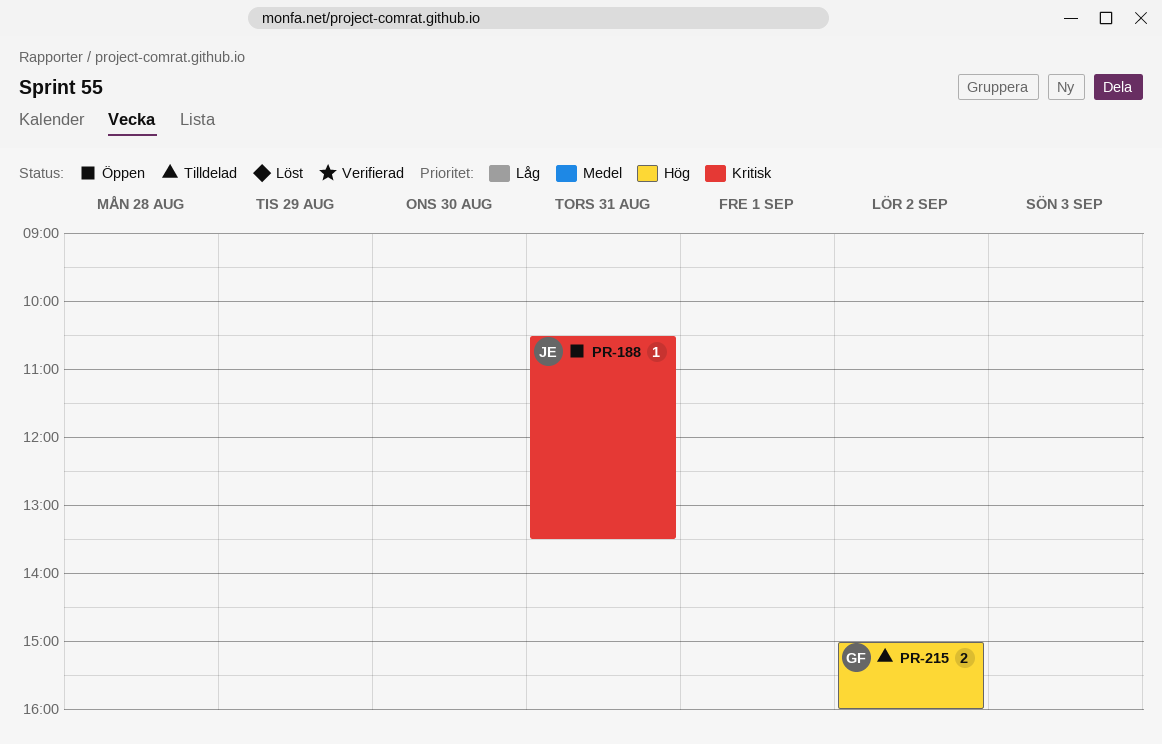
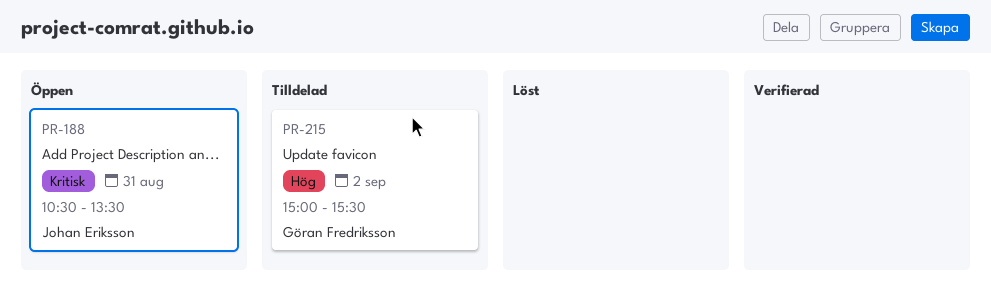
PR-215, ends: 16:00 -> 15:30

